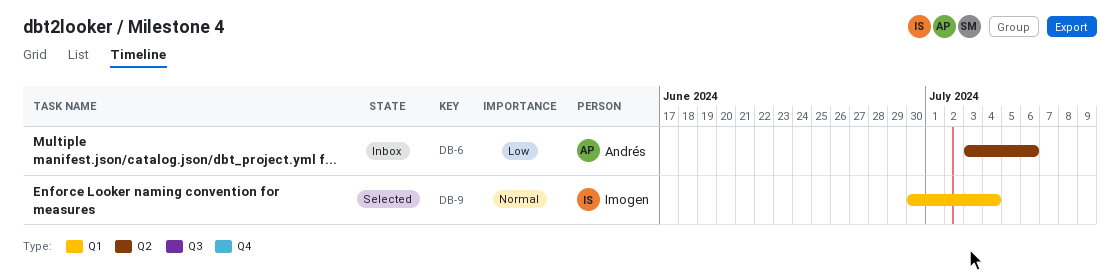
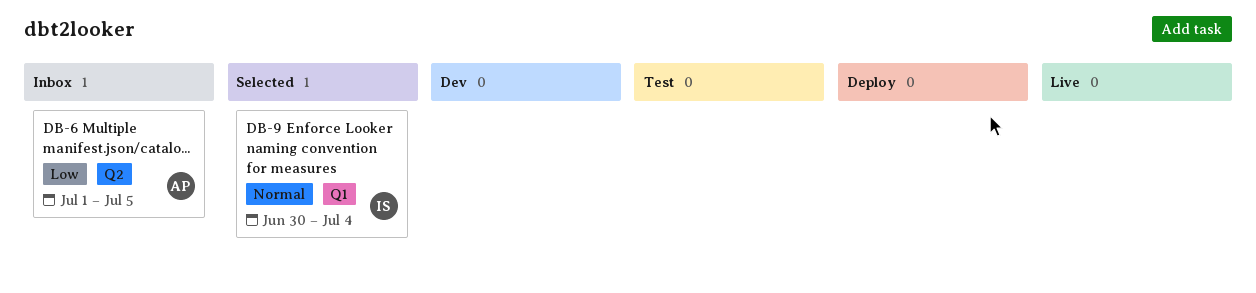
DB-6, start: Jul 3 -> Jul 1
DB-6, due: Jul 6 -> Jul 5

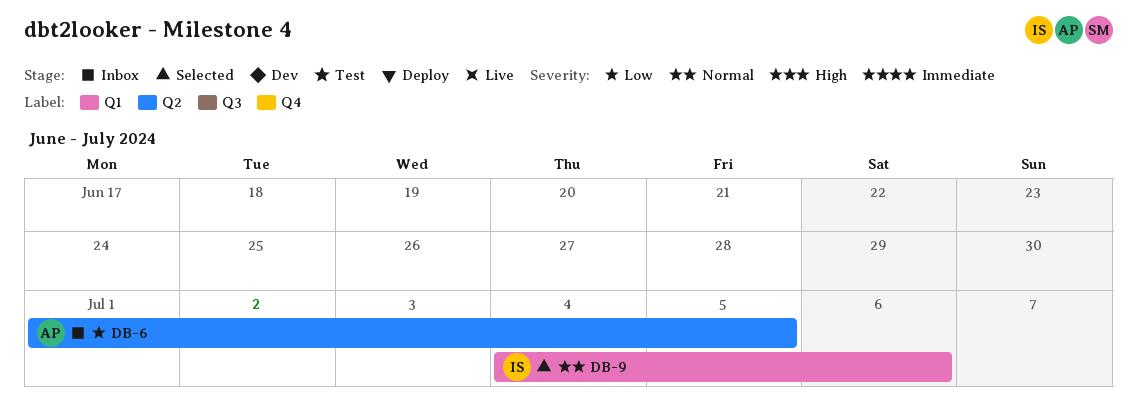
DB-9, start: Jun 30 -> Jul 4
DB-9, due: Jul 4 -> Jul 6

